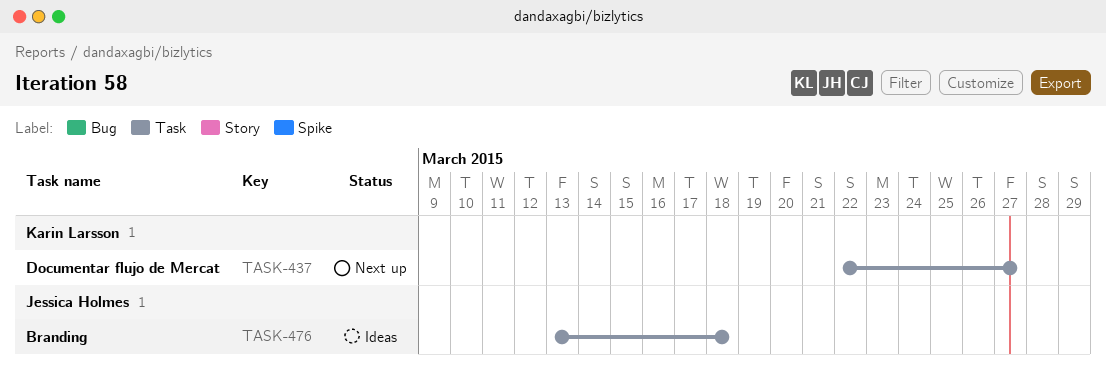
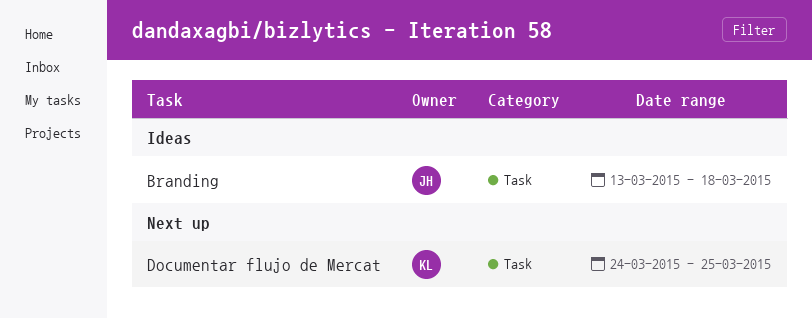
Documentar flujo de Mercat, start: Mar 22 -> Mar 24
Documentar flujo de Mercat, due: Mar 27 -> Mar 25

